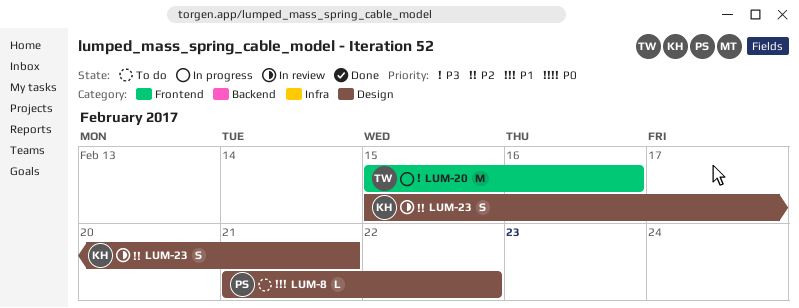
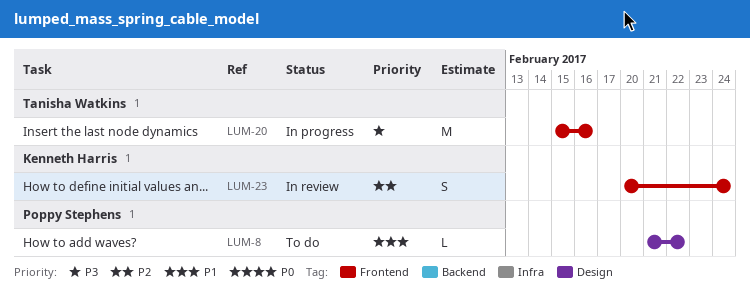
LUM-23, label: Design -> Frontend
LUM-23, start: Feb 15 -> Feb 20
LUM-23, due: Feb 21 -> Feb 24

